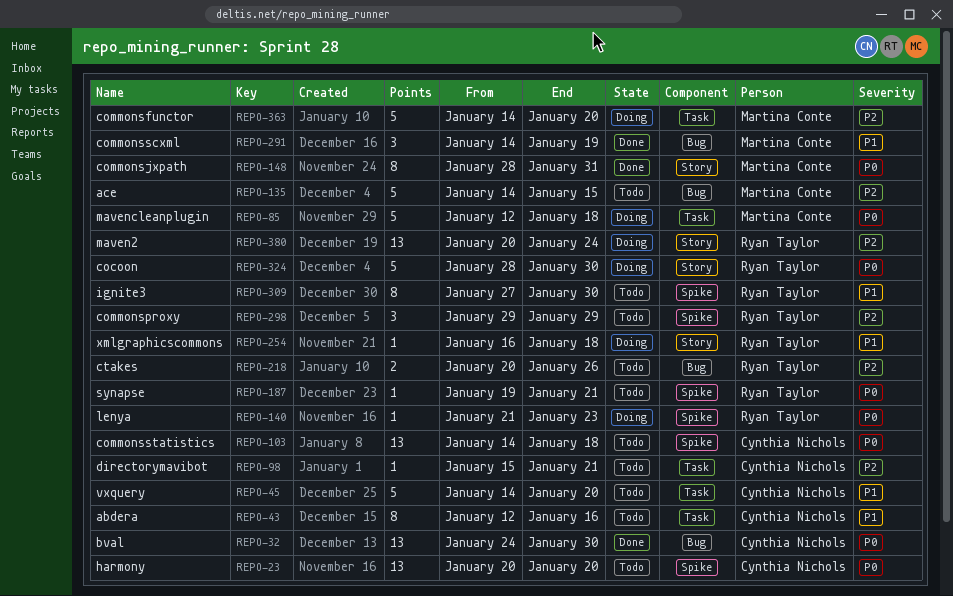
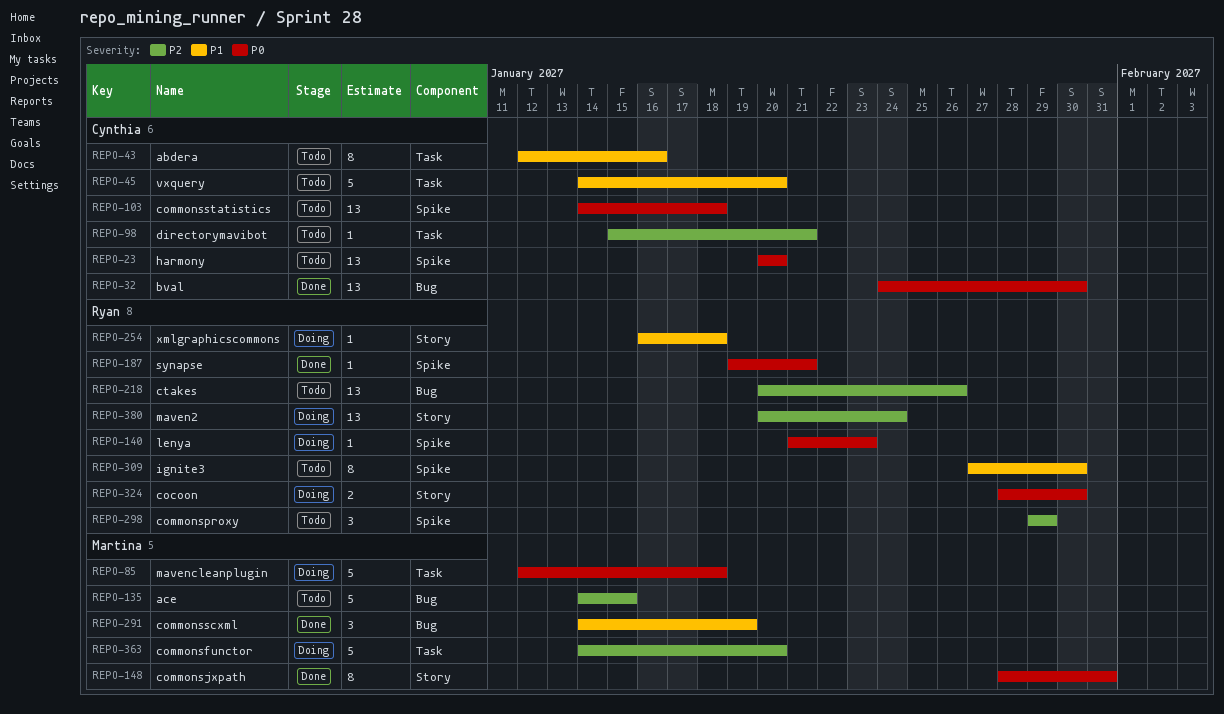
REPO-187, status: Todo -> Done
REPO-218, estimate: 2 -> 13
REPO-324, estimate: 5 -> 2

